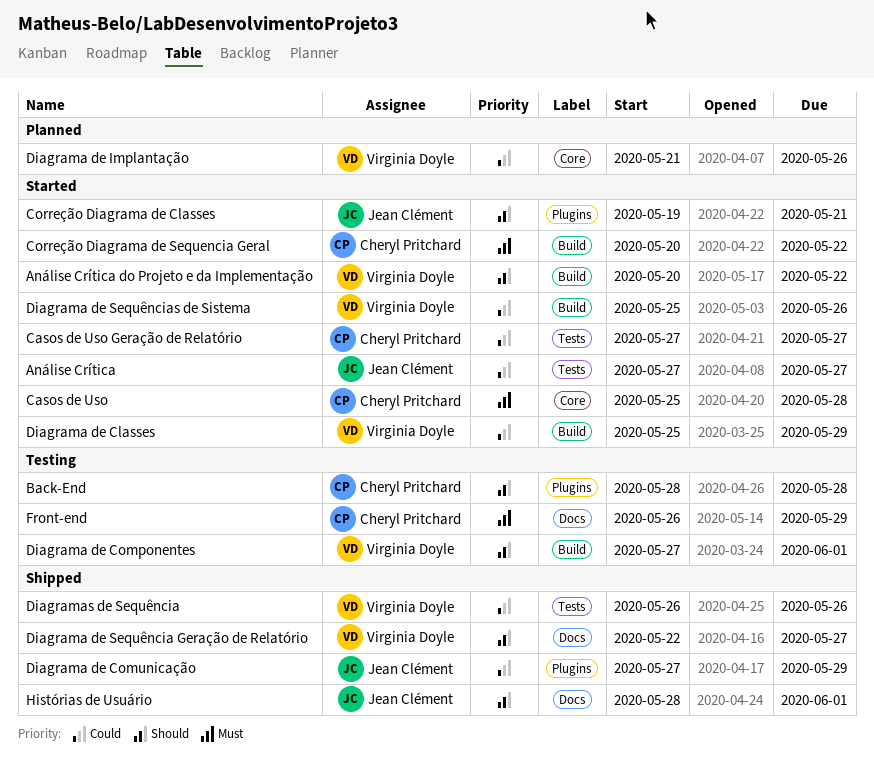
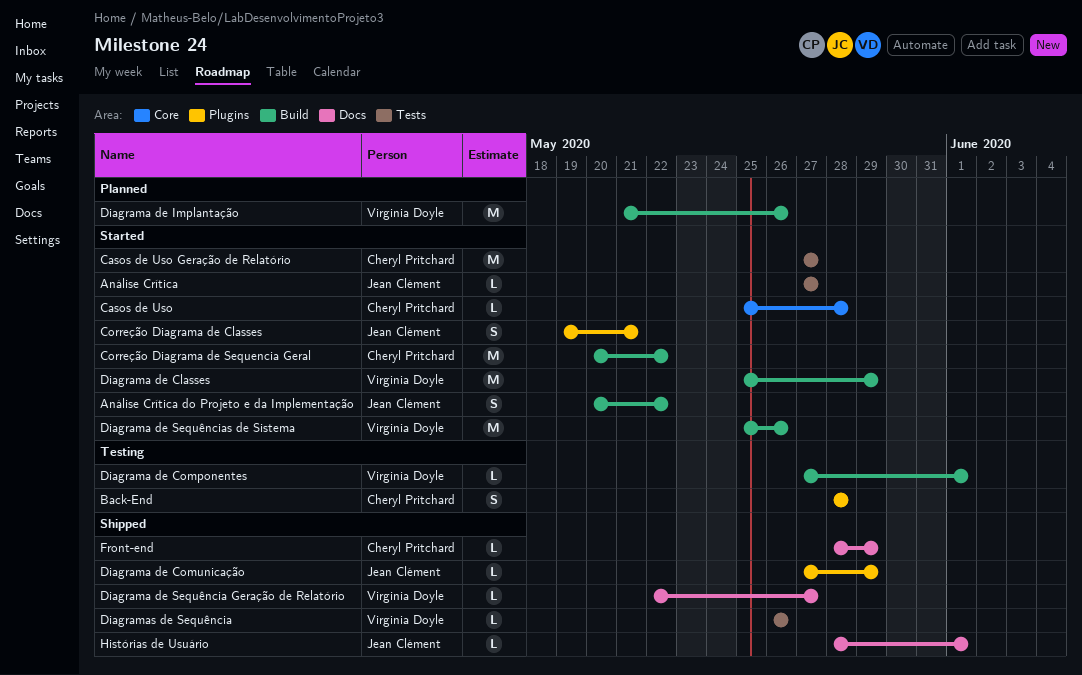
Análise Crítica do Projeto e da Implementação, owner: Virginia Doyle -> Jean Clément
Diagrama de Implantação, label: Core -> Build
Front-end, status: Testing -> Shipped
Front-end, start: May 26 -> May 28

